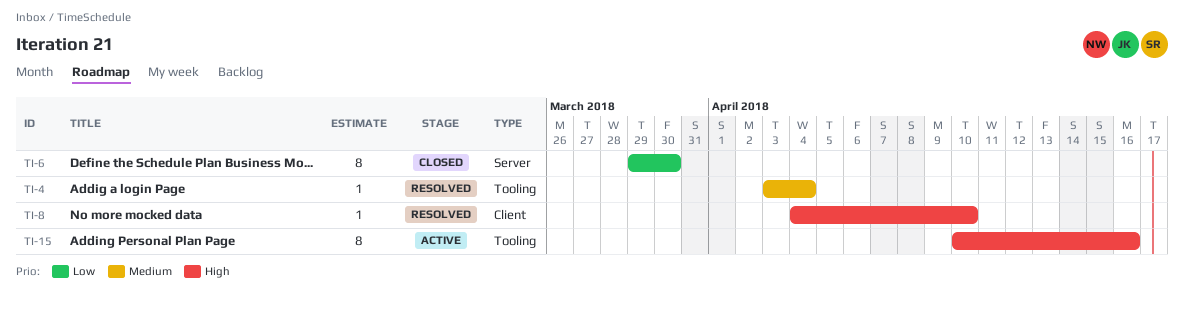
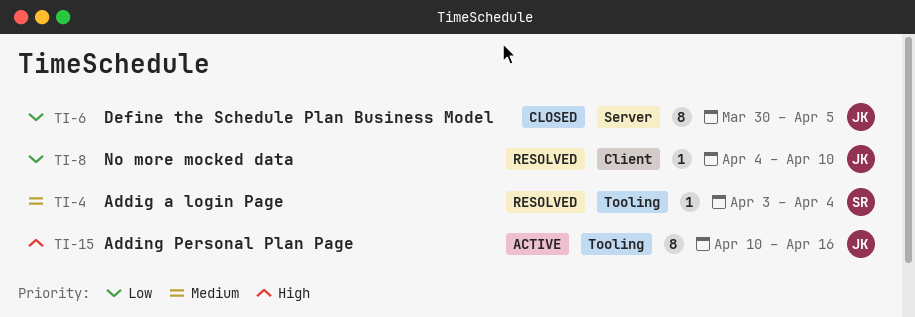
TI-6, start: Mar 29 -> Mar 30
TI-6, due: Mar 30 -> Apr 5
TI-8, priority: High -> Low

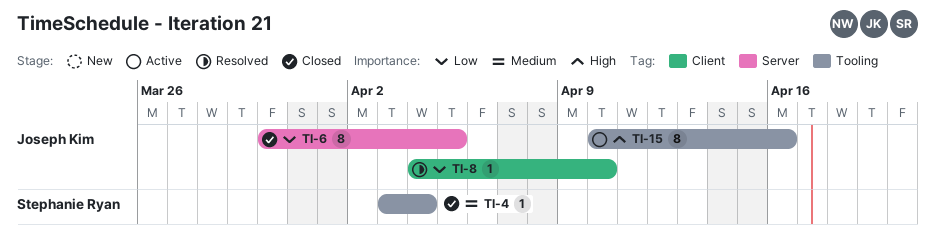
TI-4, status: Resolved -> Closed

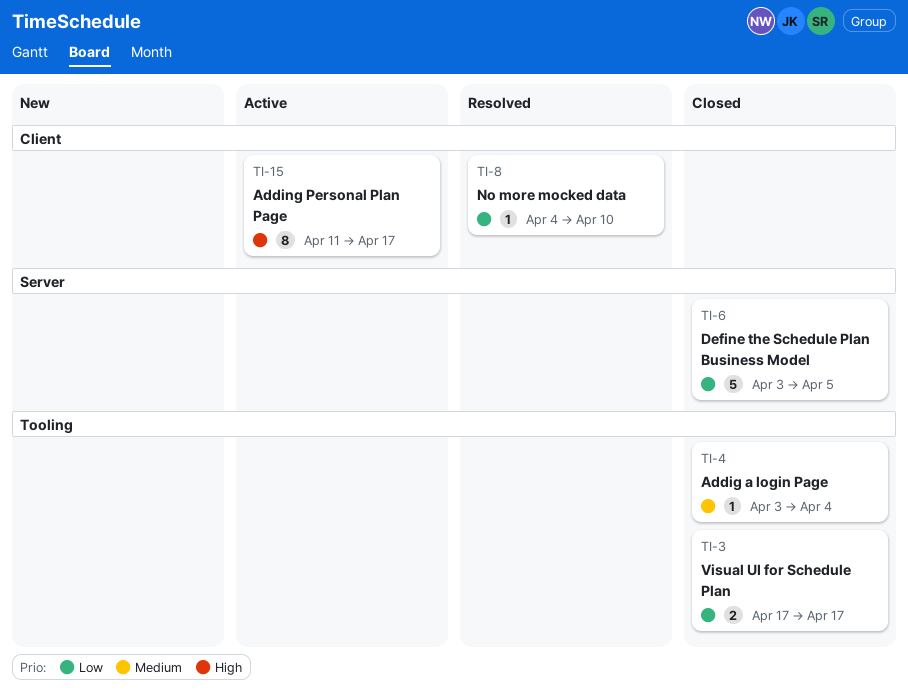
TI-3: none -> present
TI-6, estimate: 8 -> 5
TI-6, start: Mar 30 -> Apr 3
TI-15, label: Tooling -> Client
TI-15, start: Apr 10 -> Apr 11
TI-15, due: Apr 16 -> Apr 17

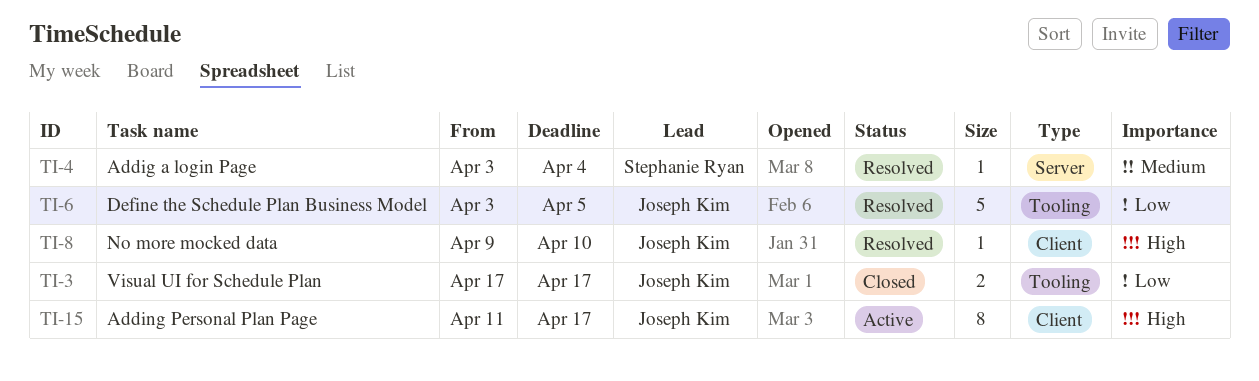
TI-4, status: Closed -> Resolved
TI-4, label: Tooling -> Server
TI-6, status: Closed -> Resolved
TI-6, label: Server -> Tooling
TI-8, priority: Low -> High
TI-8, start: Apr 4 -> Apr 9

